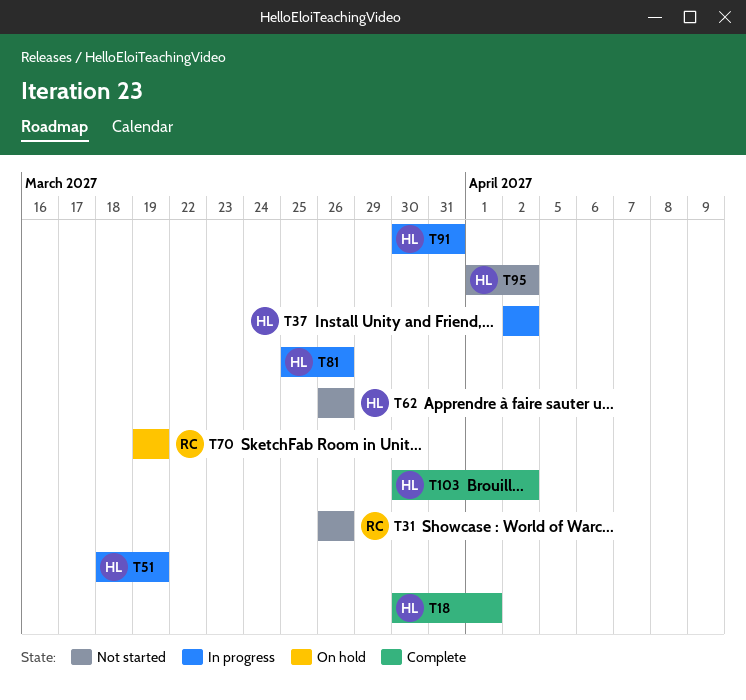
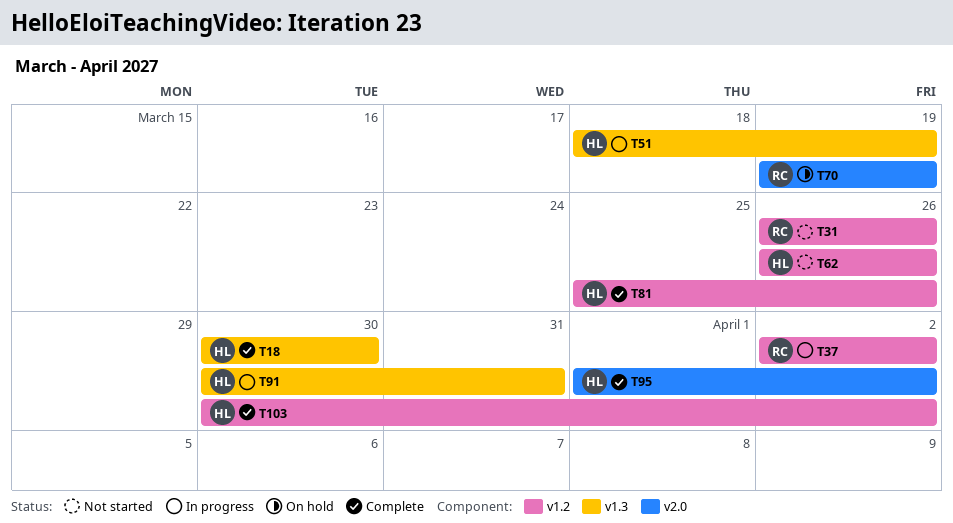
T18, due: Apr 1 -> Mar 30
T37, owner: HL -> RC
T81, status: In progress -> Complete
T95, status: Not started -> Complete

